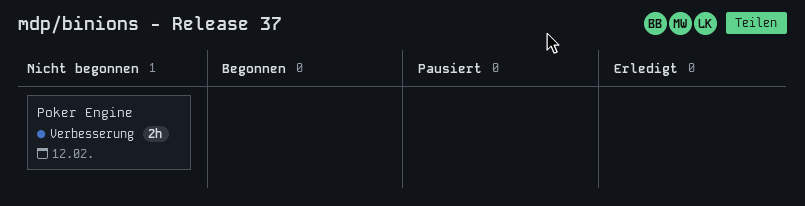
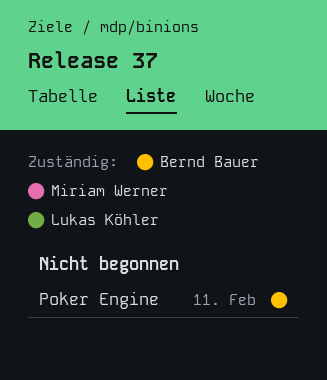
Poker Engine, due: Feb 12 -> Feb 11

